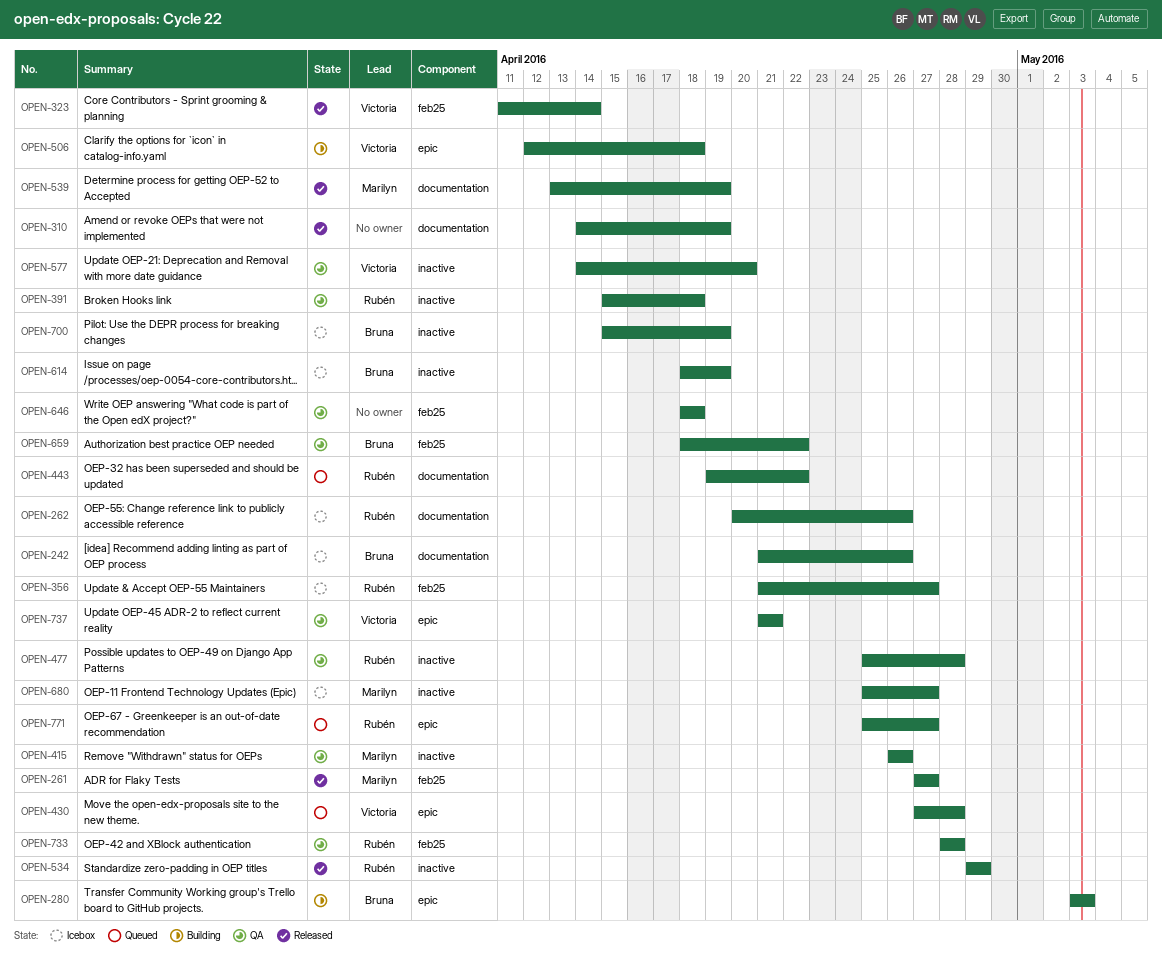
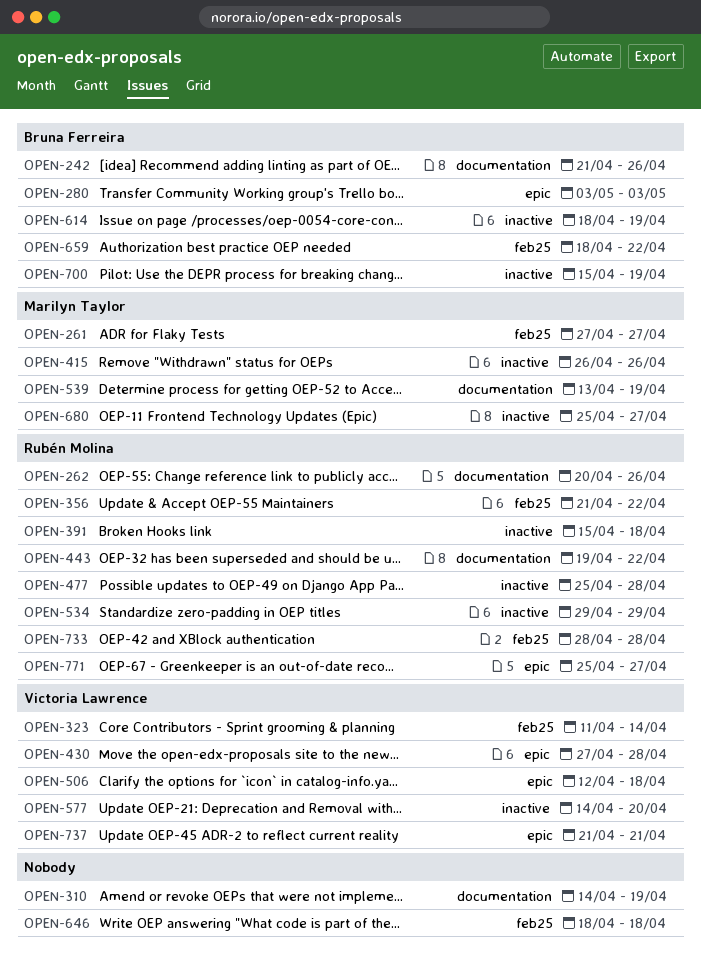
OPEN-356, due: Apr 27 -> Apr 22

